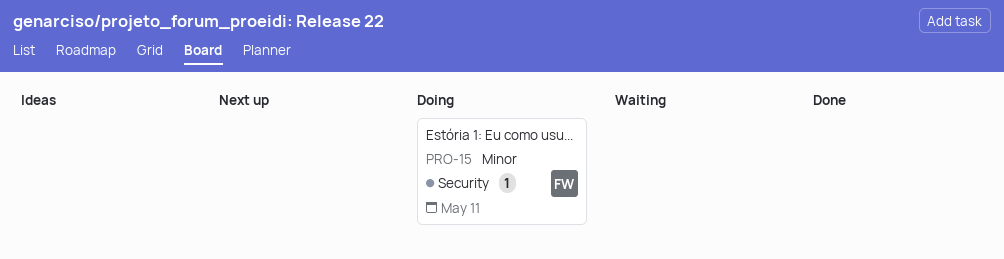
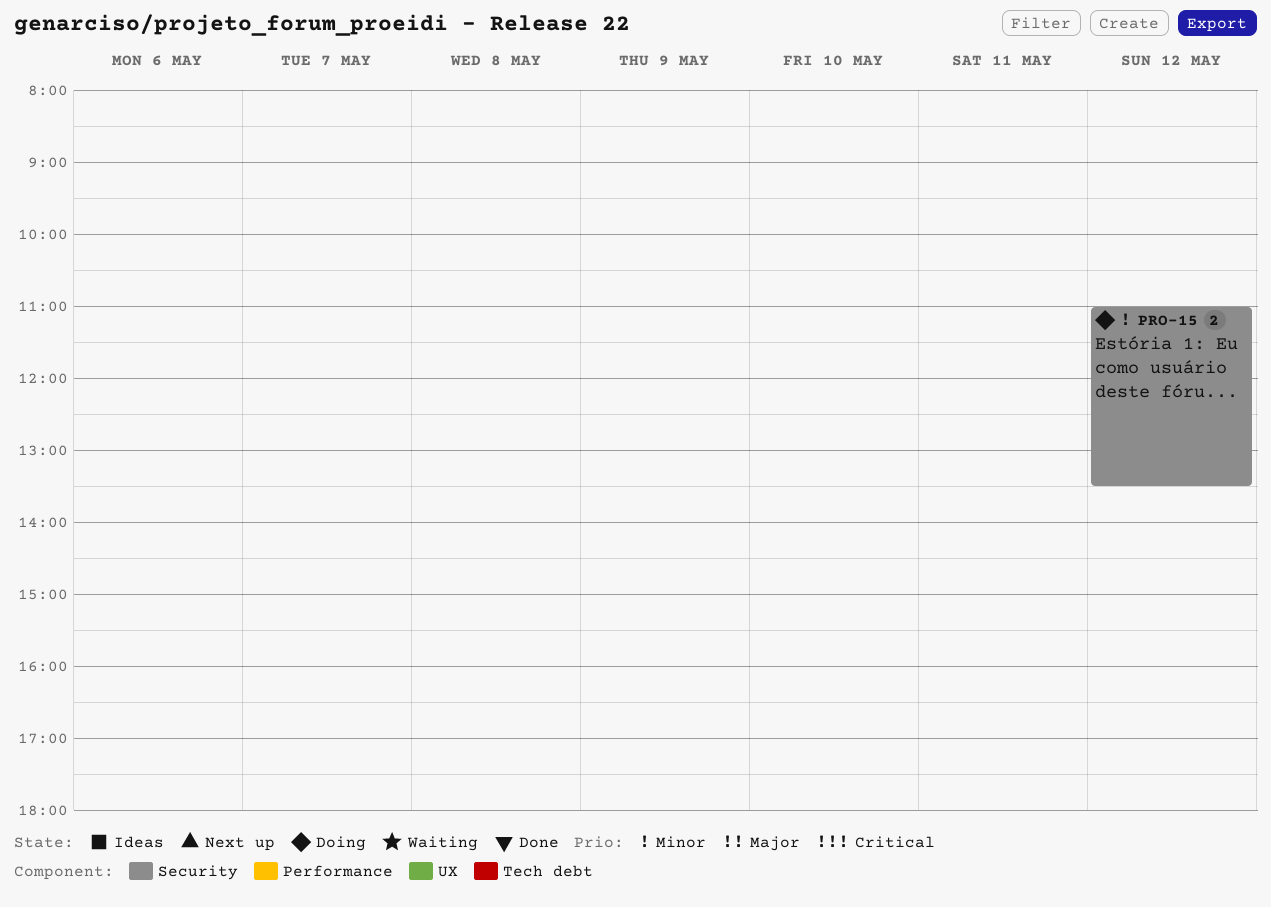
PRO-15, estimate: 1 -> 2
PRO-15, day: May 11 -> May 12

